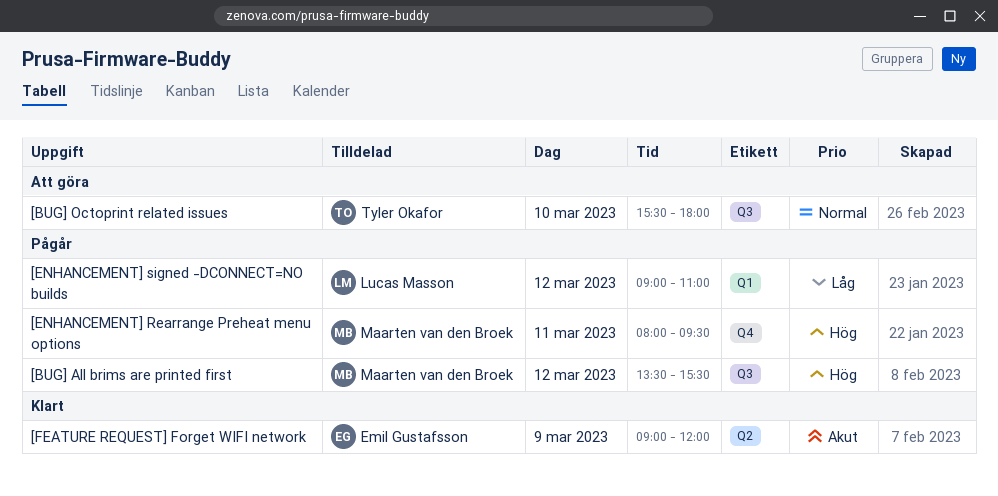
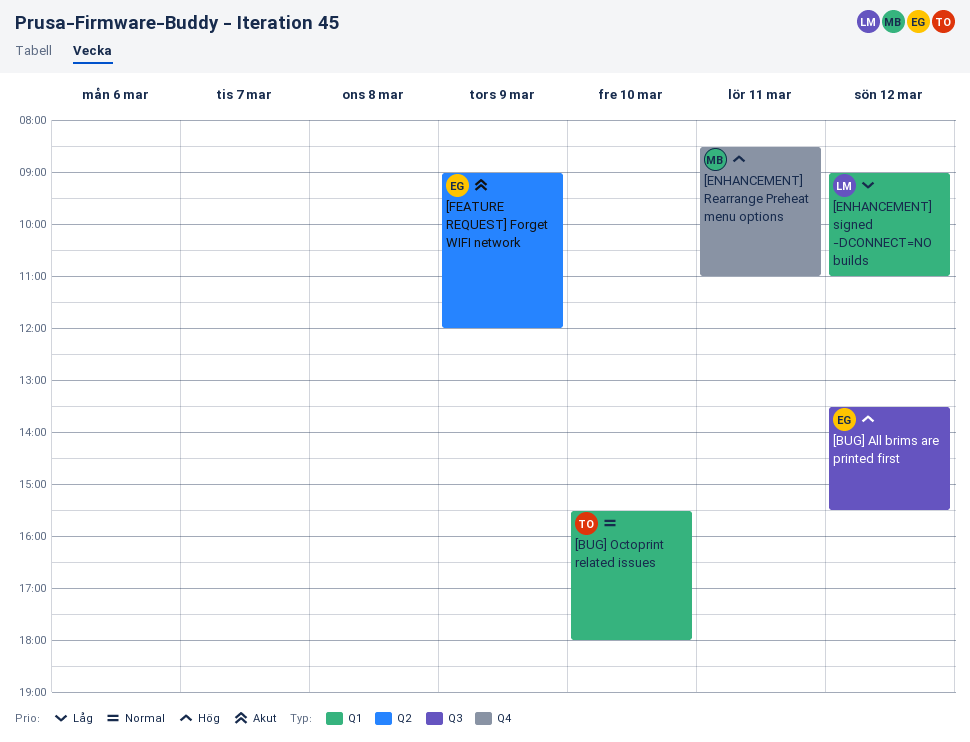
[BUG] All brims are printed first, owner: Maarten van den Broek -> Emil Gustafsson
[BUG] Octoprint related issues, label: Q3 -> Q1
[ENHANCEMENT] Rearrange Preheat menu options, begins: 08:00 -> 08:30
[ENHANCEMENT] Rearrange Preheat menu options, ends: 09:30 -> 11:00

